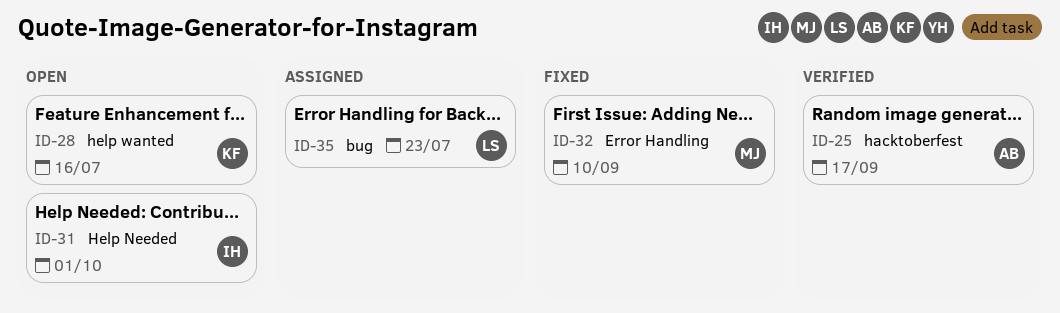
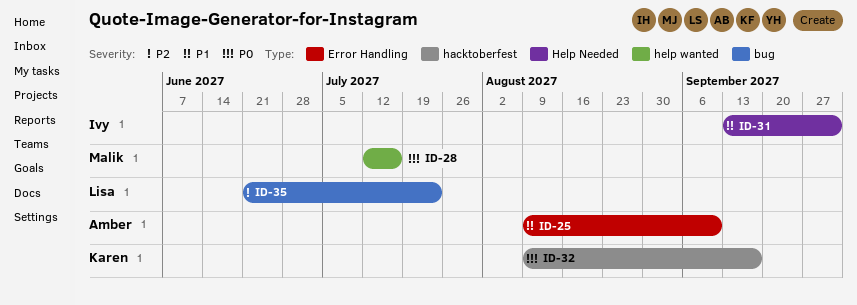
ID-25, label: hacktoberfest -> Error Handling
ID-25, due: Sep 17 -> Sep 10
ID-28, owner: Karen -> Malik
ID-32, owner: Malik -> Karen
ID-32, label: Error Handling -> hacktoberfest
ID-32, due: Sep 10 -> Sep 17

